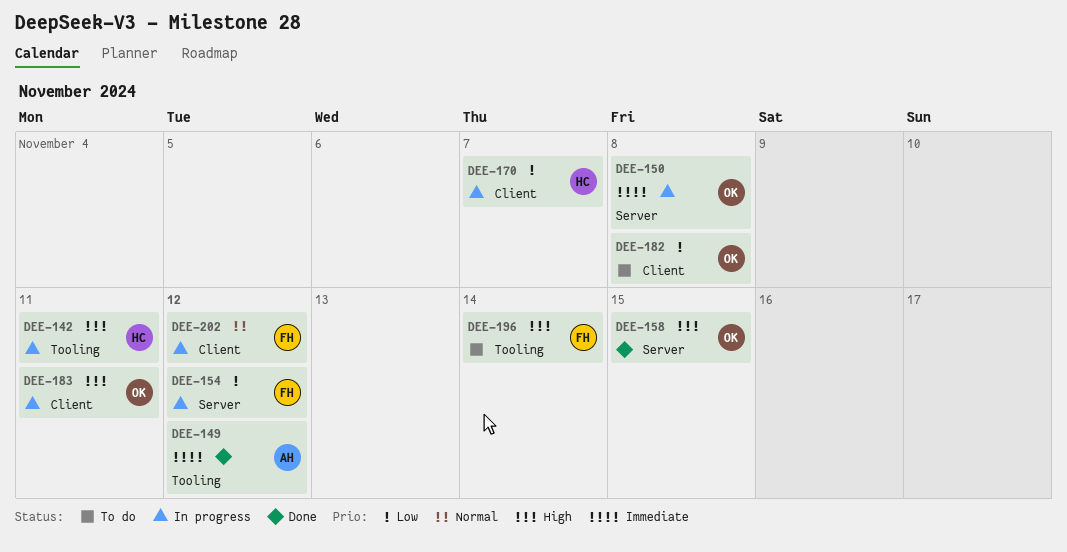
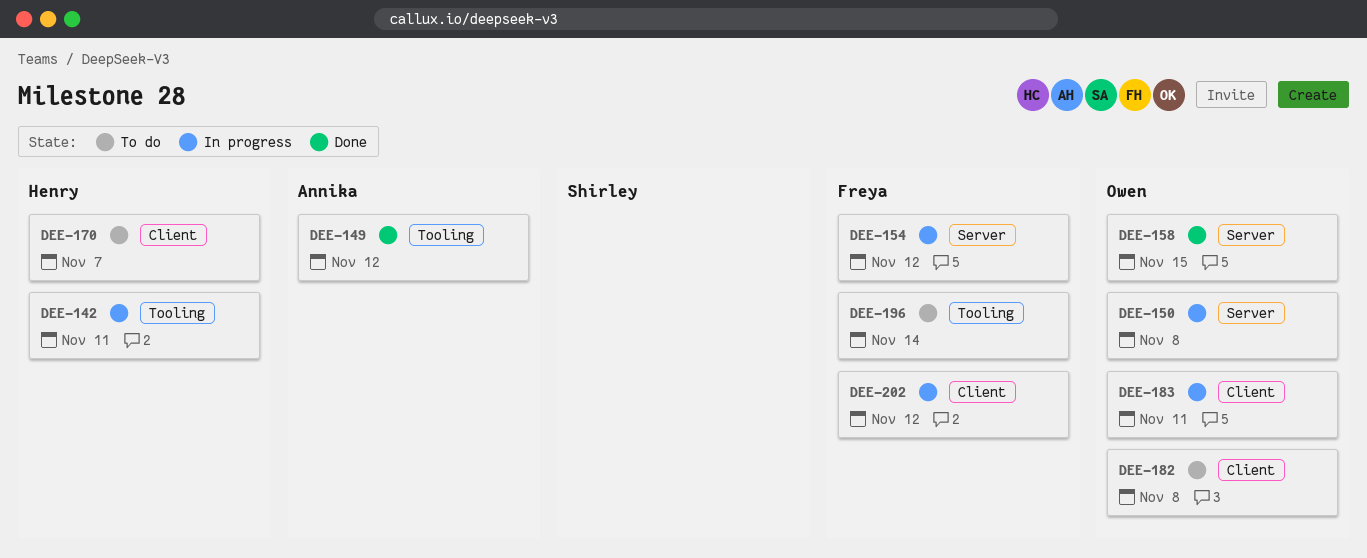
DEE-170, status: In progress -> To do

